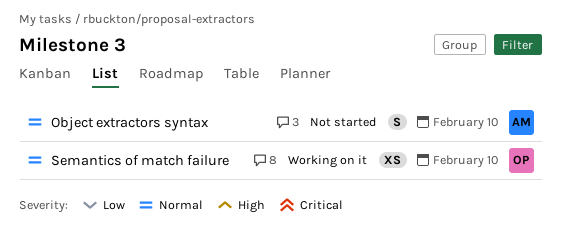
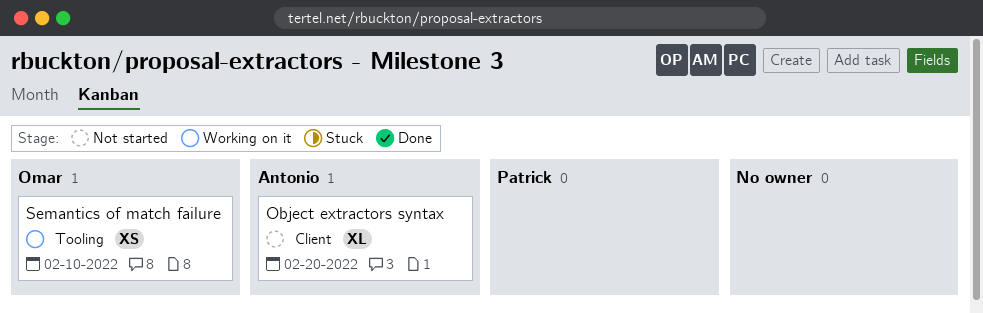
Object extractors syntax, estimate: S -> XL
Object extractors syntax, due: Feb 10 -> Feb 20

